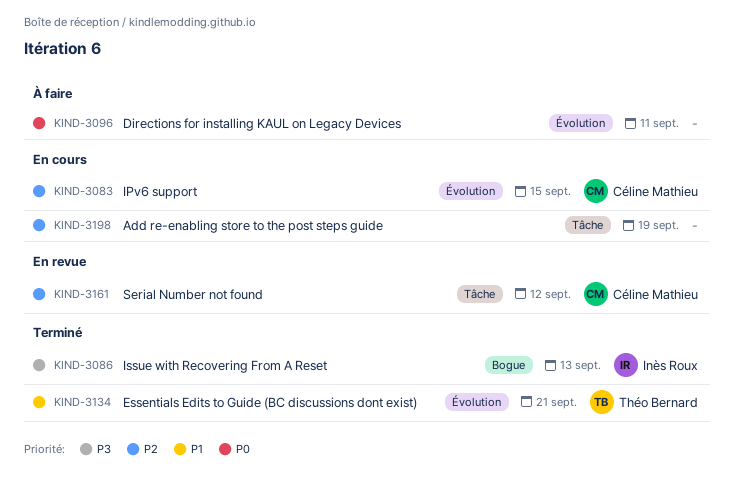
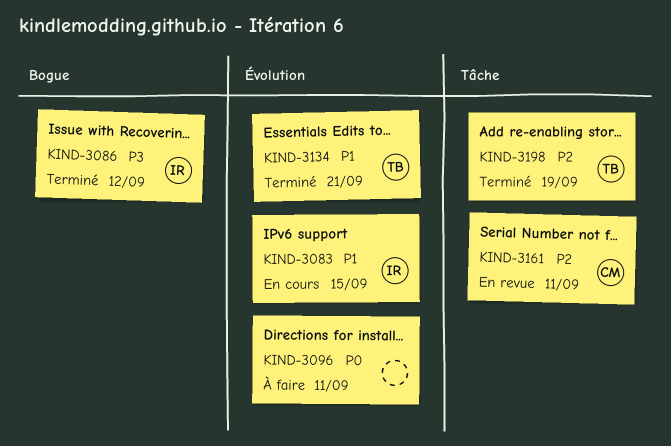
KIND-3083, owner: Céline Mathieu -> Inès Roux
KIND-3083, priority: P2 -> P1
KIND-3086, due: Sep 13 -> Sep 12
KIND-3161, due: Sep 12 -> Sep 11
KIND-3198, status: En cours -> Terminé
KIND-3198, owner: none -> Théo Bernard

